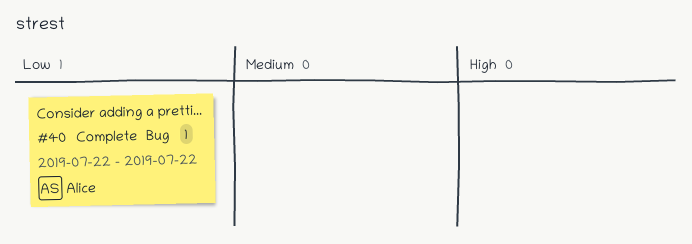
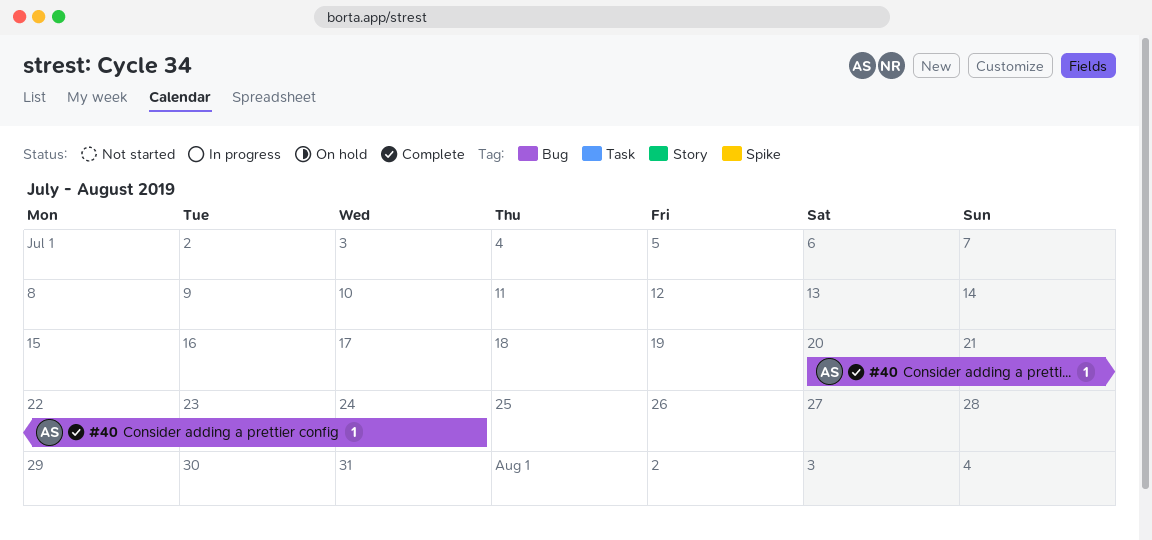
#40, start: Jul 22 -> Jul 20
#40, due: Jul 22 -> Jul 24

